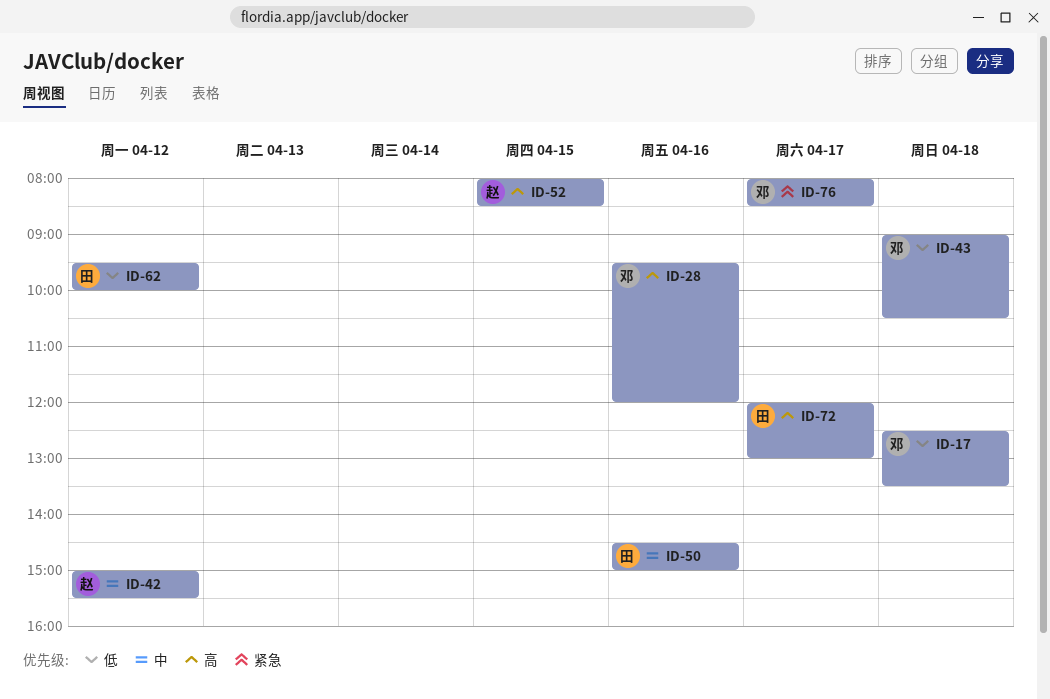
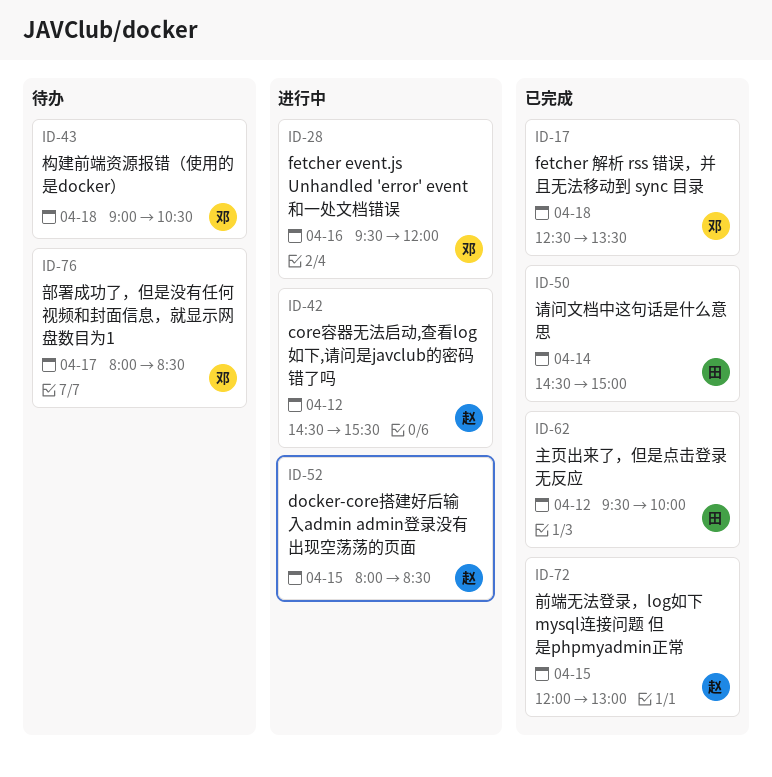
ID-42, begins: 15:00 -> 14:30
ID-50, day: Apr 16 -> Apr 14
ID-72, owner: 田 -> 赵
ID-72, day: Apr 17 -> Apr 15

